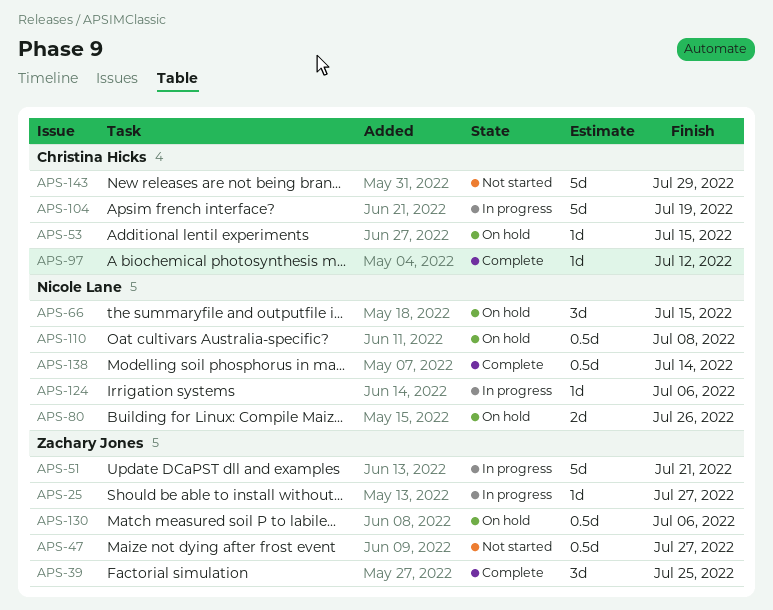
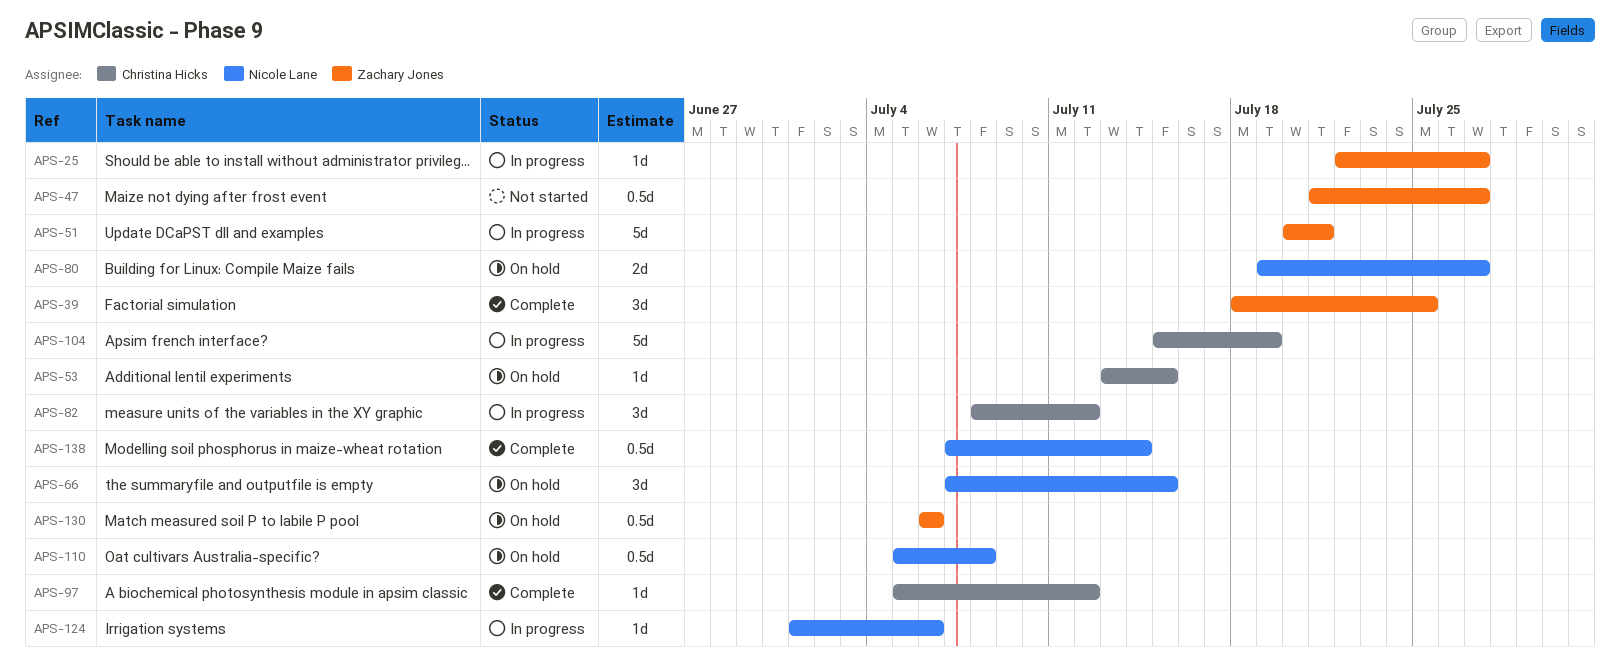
APS-80, due: Jul 26 -> Jul 27
APS-82: none -> present
APS-143: present -> none

